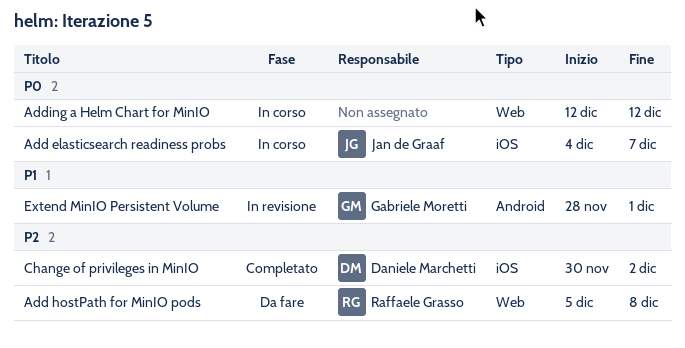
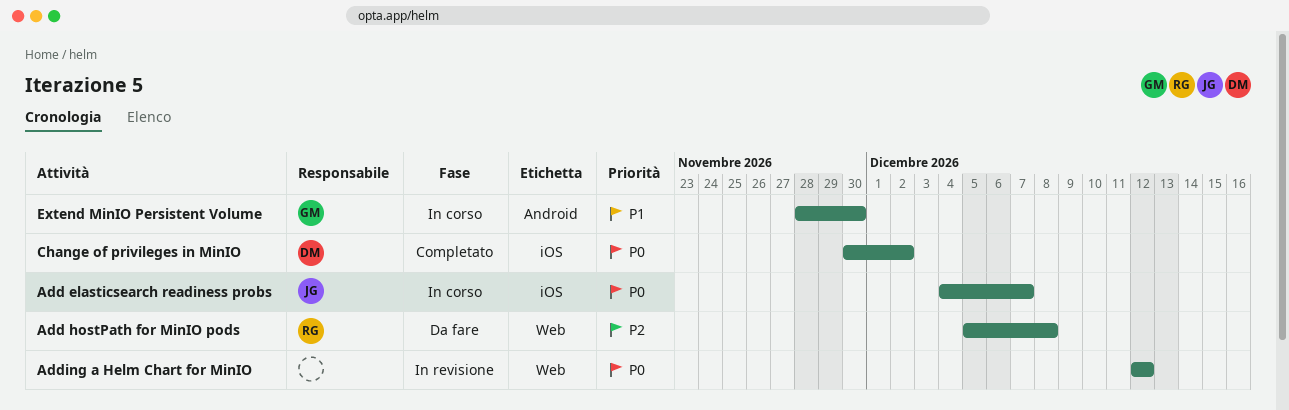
Adding a Helm Chart for MinIO, status: In corso -> In revisione
Change of privileges in MinIO, priority: P2 -> P0
Extend MinIO Persistent Volume, status: In revisione -> In corso
Extend MinIO Persistent Volume, due: Dec 1 -> Nov 30

